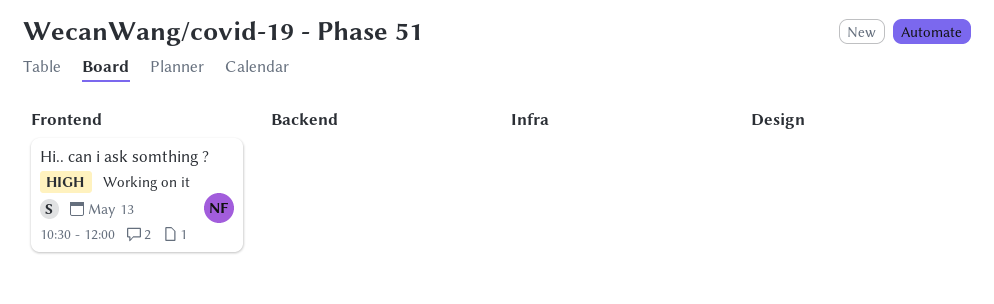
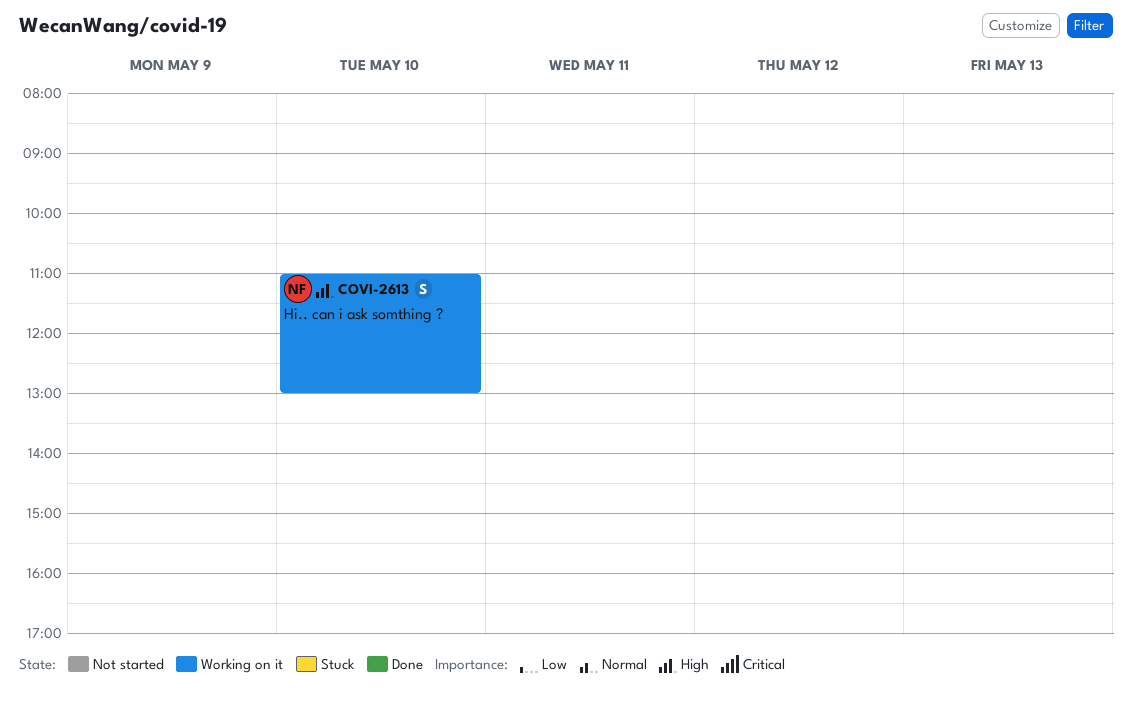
Hi.. can i ask somthing ?, day: May 13 -> May 10
Hi.. can i ask somthing ?, begins: 10:30 -> 11:00
Hi.. can i ask somthing ?, ends: 12:00 -> 13:00

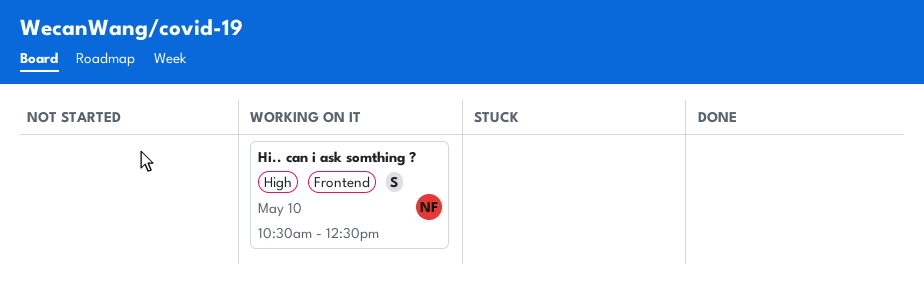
Hi.. can i ask somthing ?, begins: 11:00 -> 10:30
Hi.. can i ask somthing ?, ends: 13:00 -> 12:30

